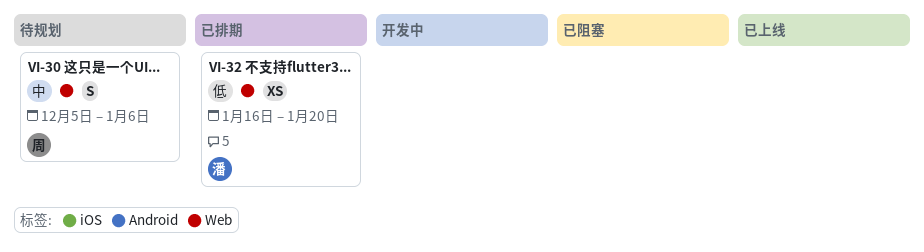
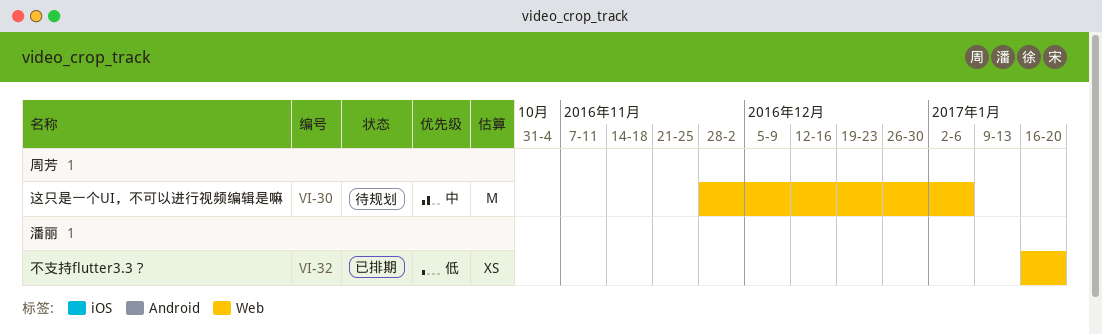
VI-30, estimate: S -> M
VI-30, start: Dec 5 -> Nov 28

